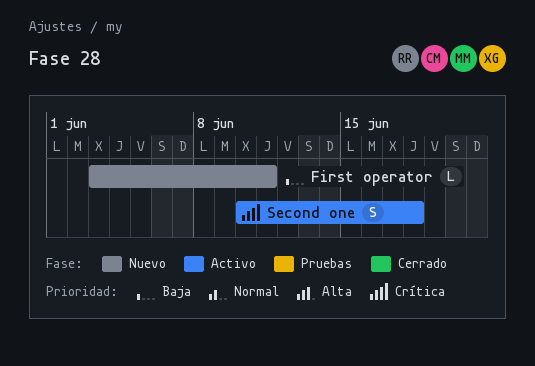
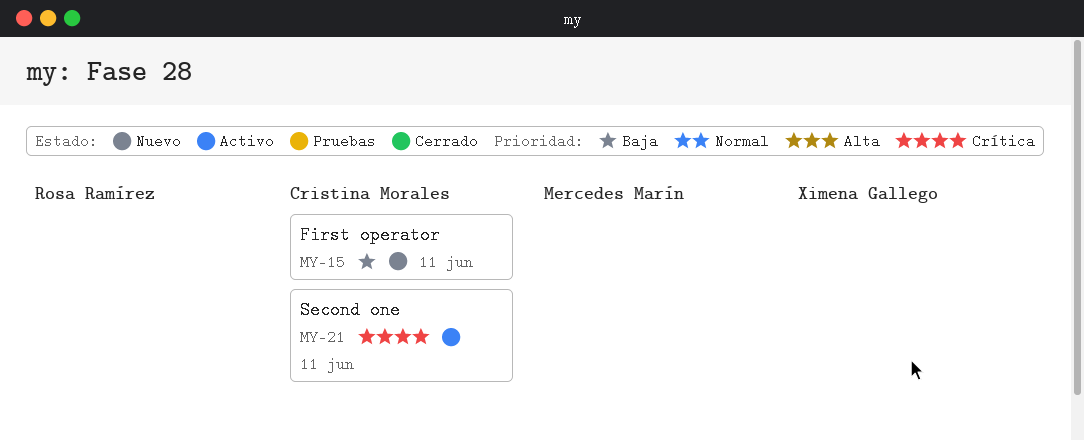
Second one, due: Jun 18 -> Jun 11

